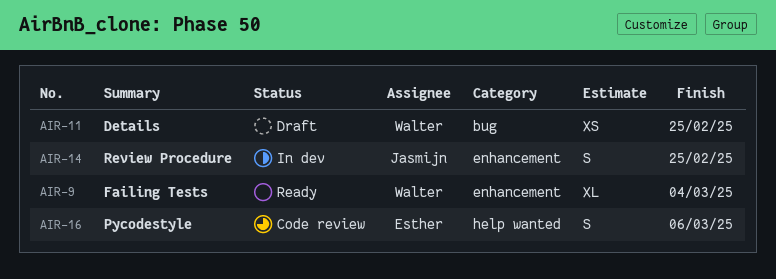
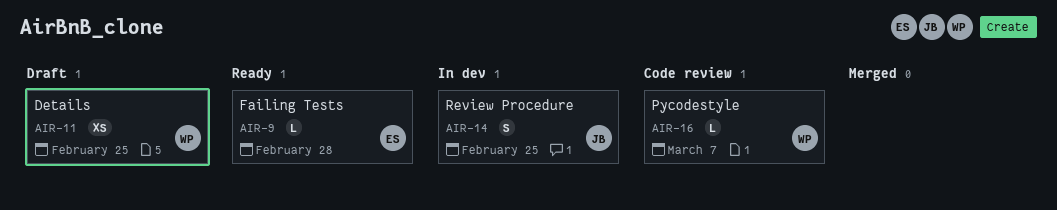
AIR-9, owner: Walter -> Esther
AIR-9, estimate: XL -> L
AIR-9, due: Mar 4 -> Feb 28
AIR-16, owner: Esther -> Walter
AIR-16, estimate: S -> L
AIR-16, due: Mar 6 -> Mar 7

